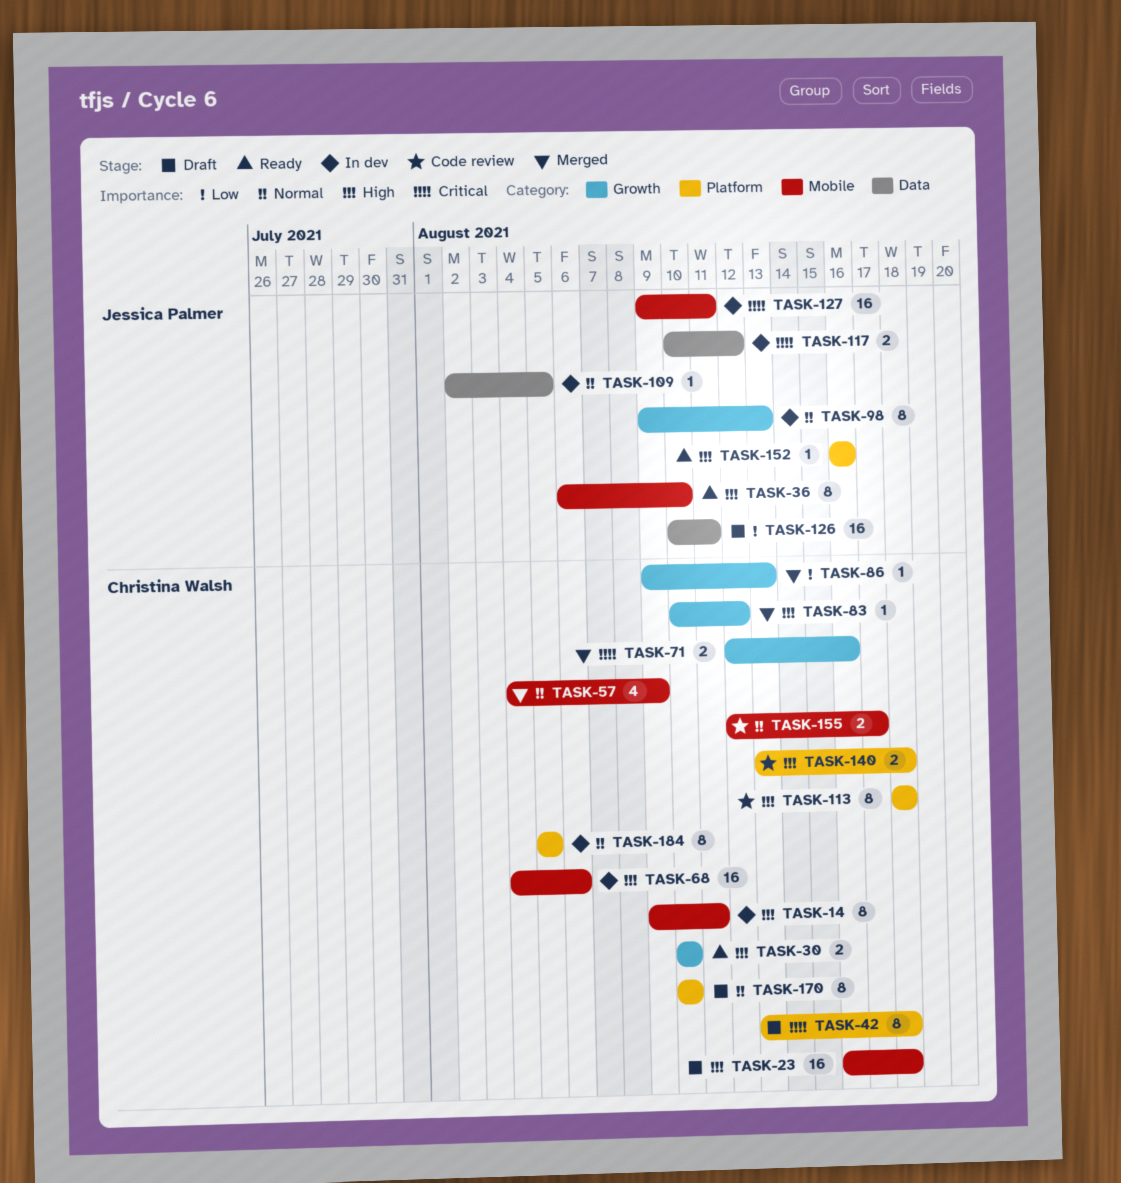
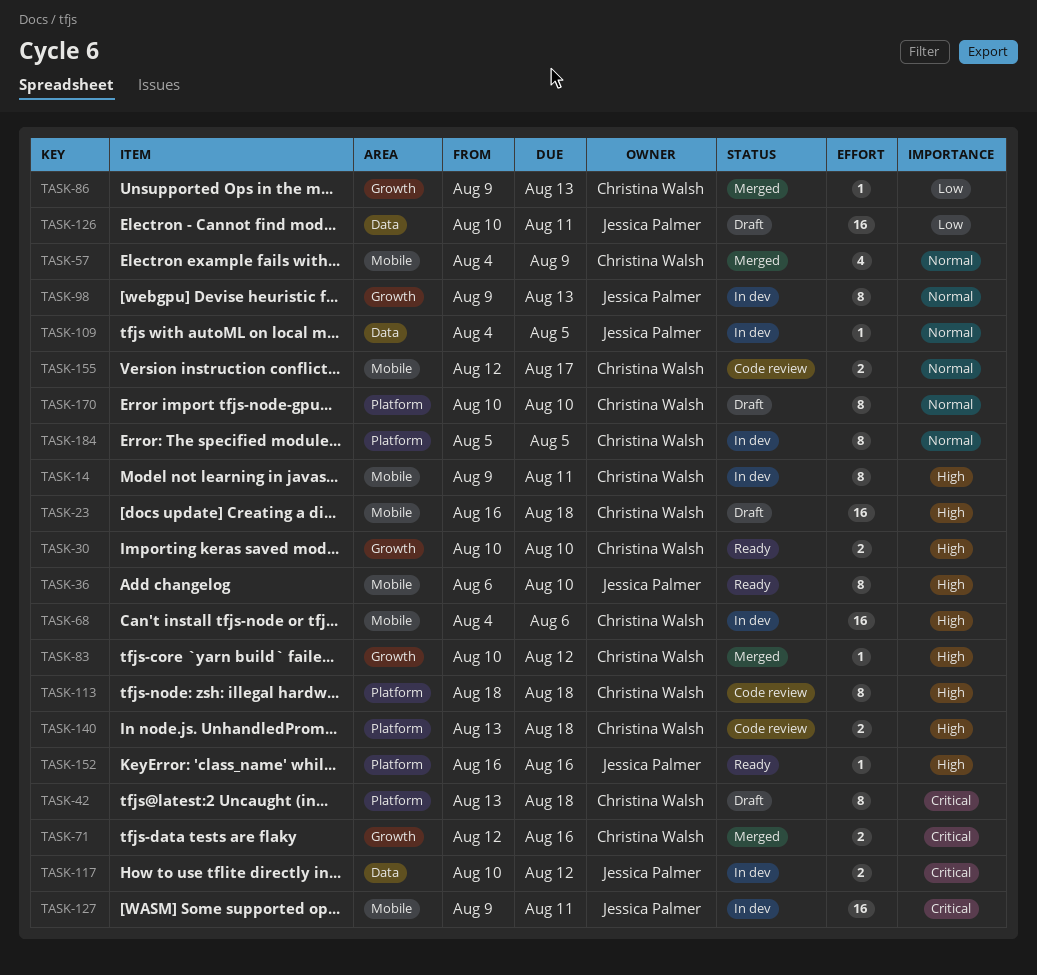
TASK-109, start: Aug 2 -> Aug 4

